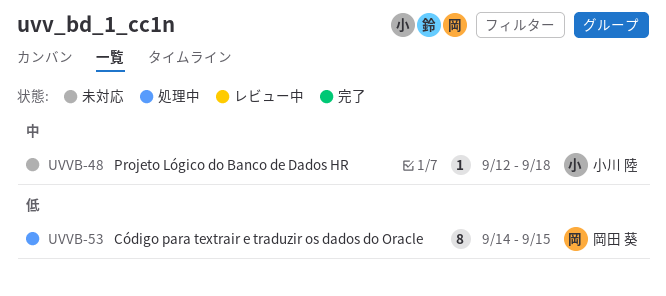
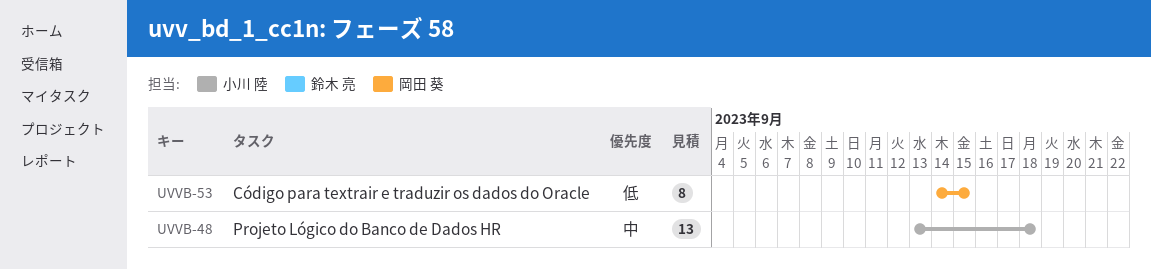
UVVB-48, estimate: 1 -> 13
UVVB-48, start: Sep 12 -> Sep 13

